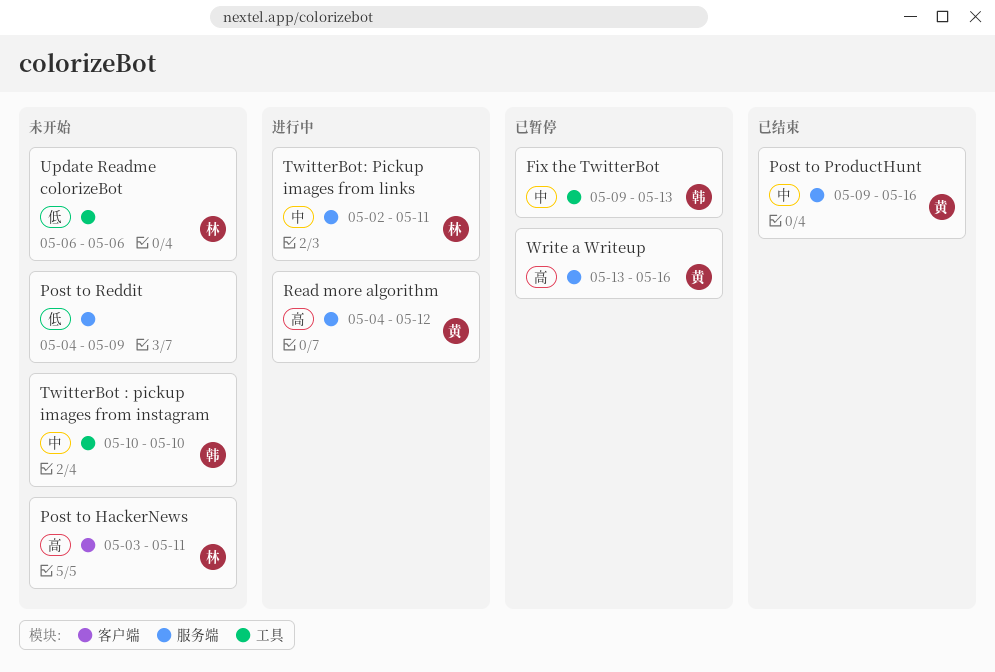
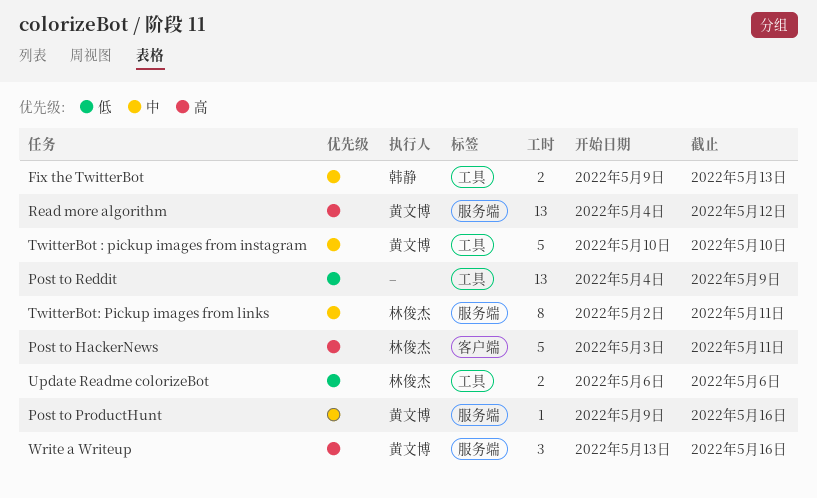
Post to Reddit, label: 服务端 -> 工具
TwitterBot : pickup images from instagram, owner: 韩静 -> 黄文博

